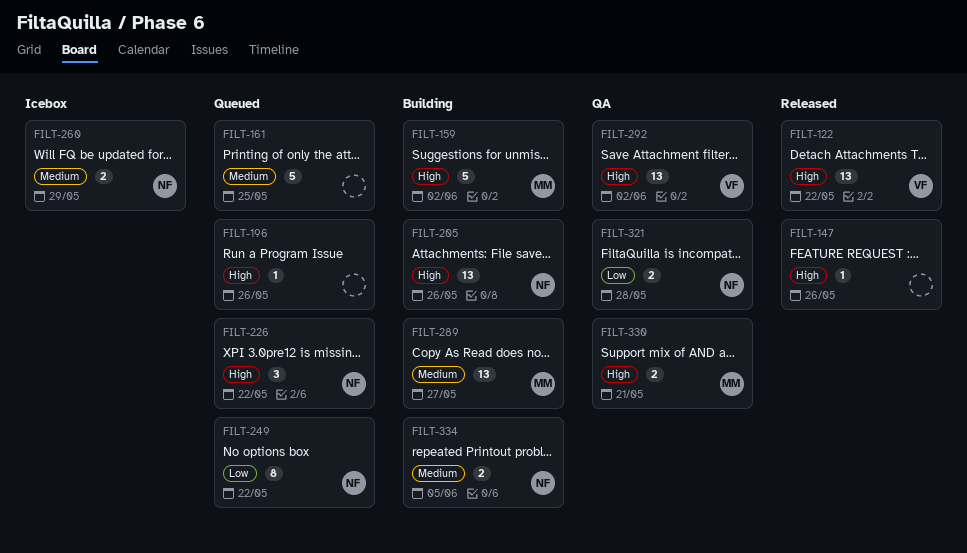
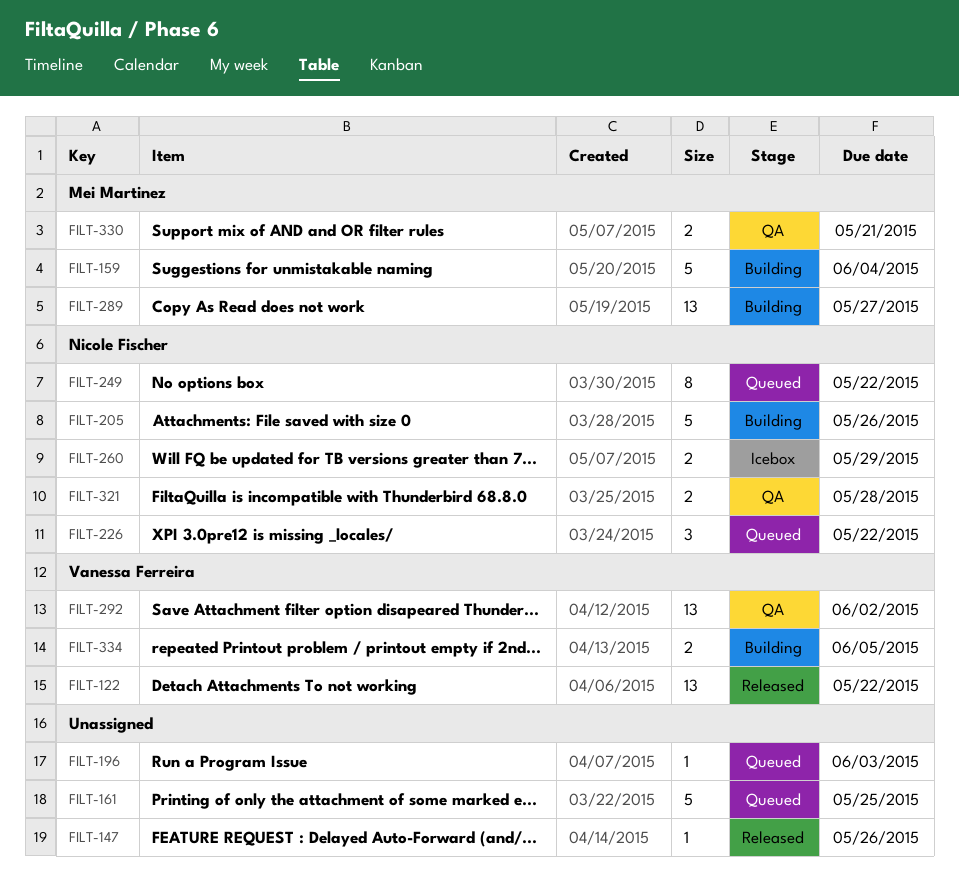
FILT-159, due: Jun 2 -> Jun 4
FILT-196, due: May 26 -> Jun 3
FILT-205, estimate: 13 -> 5
FILT-334, owner: Nicole Fischer -> Vanessa Ferreira

